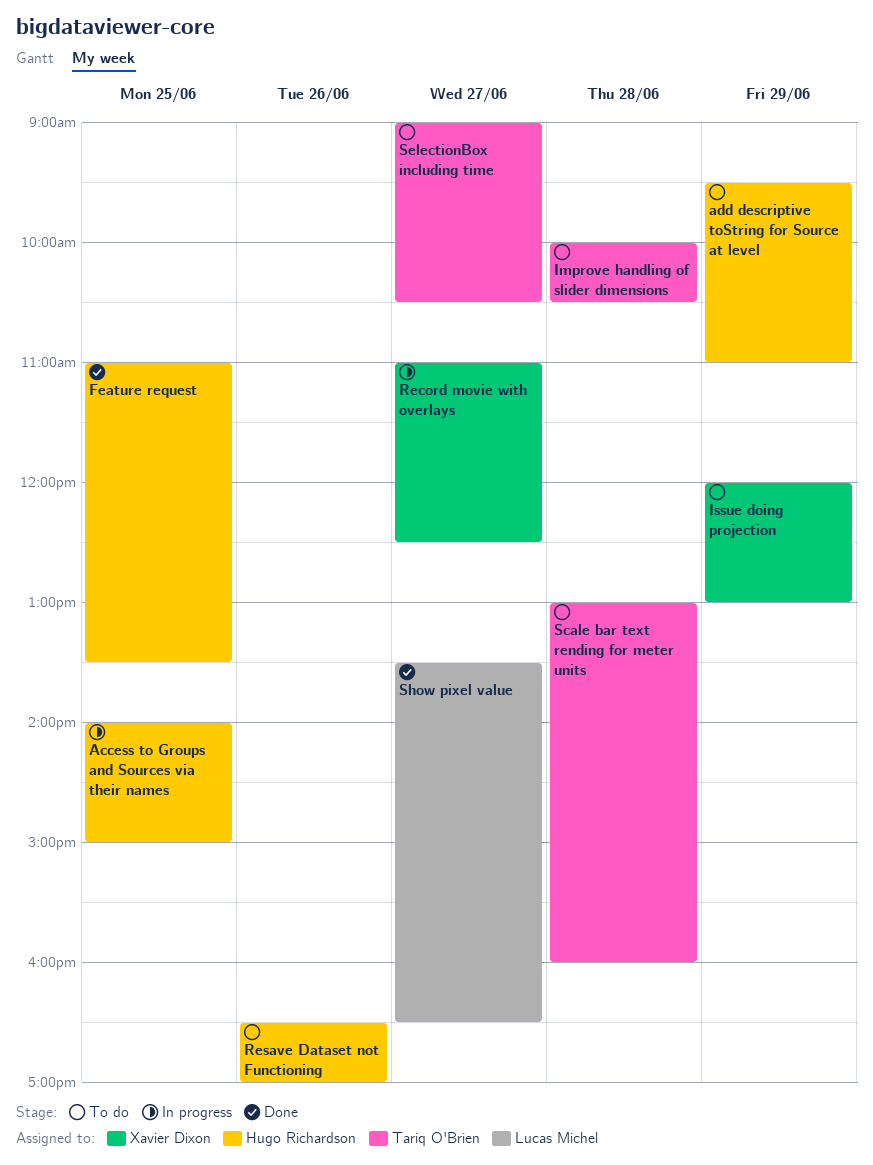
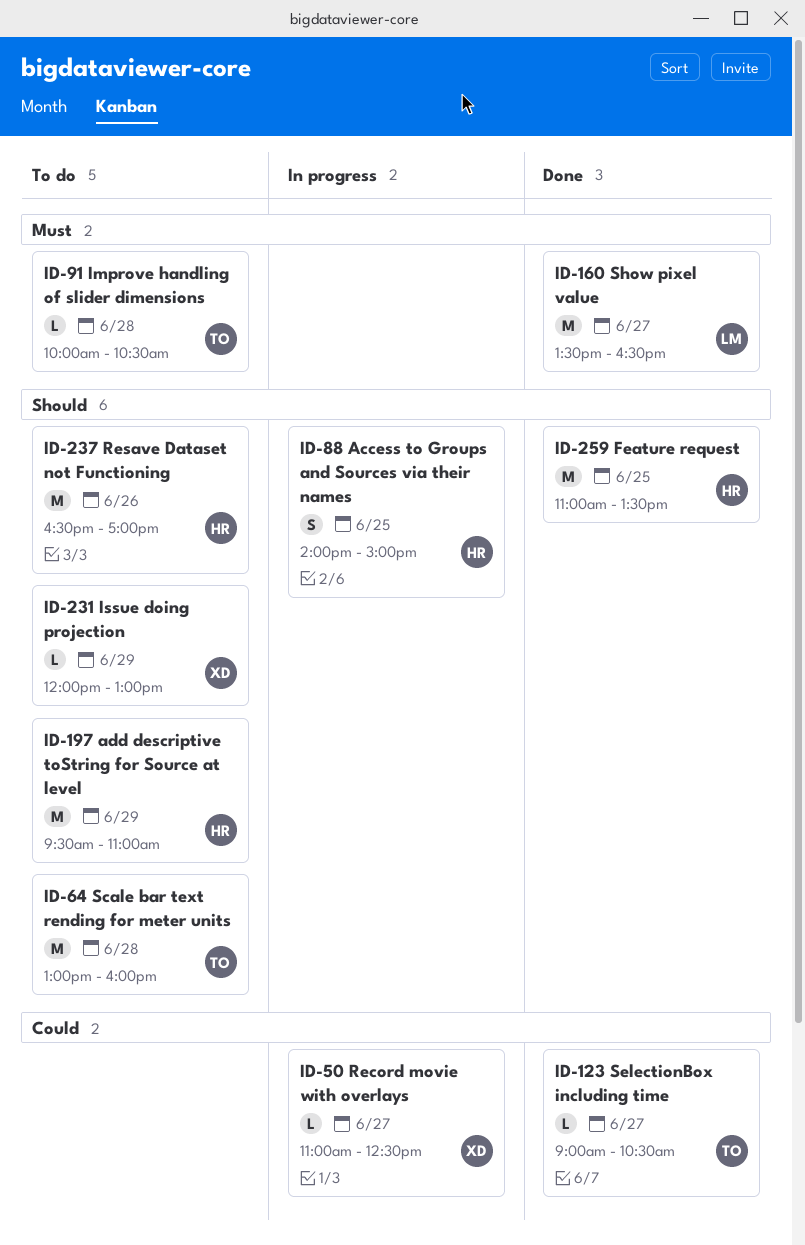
SelectionBox including time, status: To do -> Done

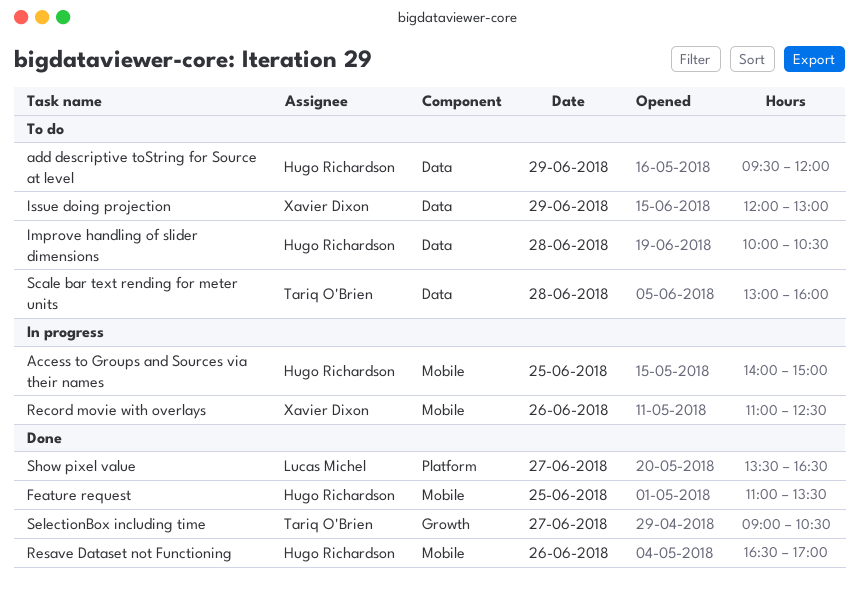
add descriptive toString for Source at level, ends: 11:00 -> 12:00
Improve handling of slider dimensions, owner: Tariq O'Brien -> Hugo Richardson
Record movie with overlays, day: Jun 27 -> Jun 26
Resave Dataset not Functioning, status: To do -> Done

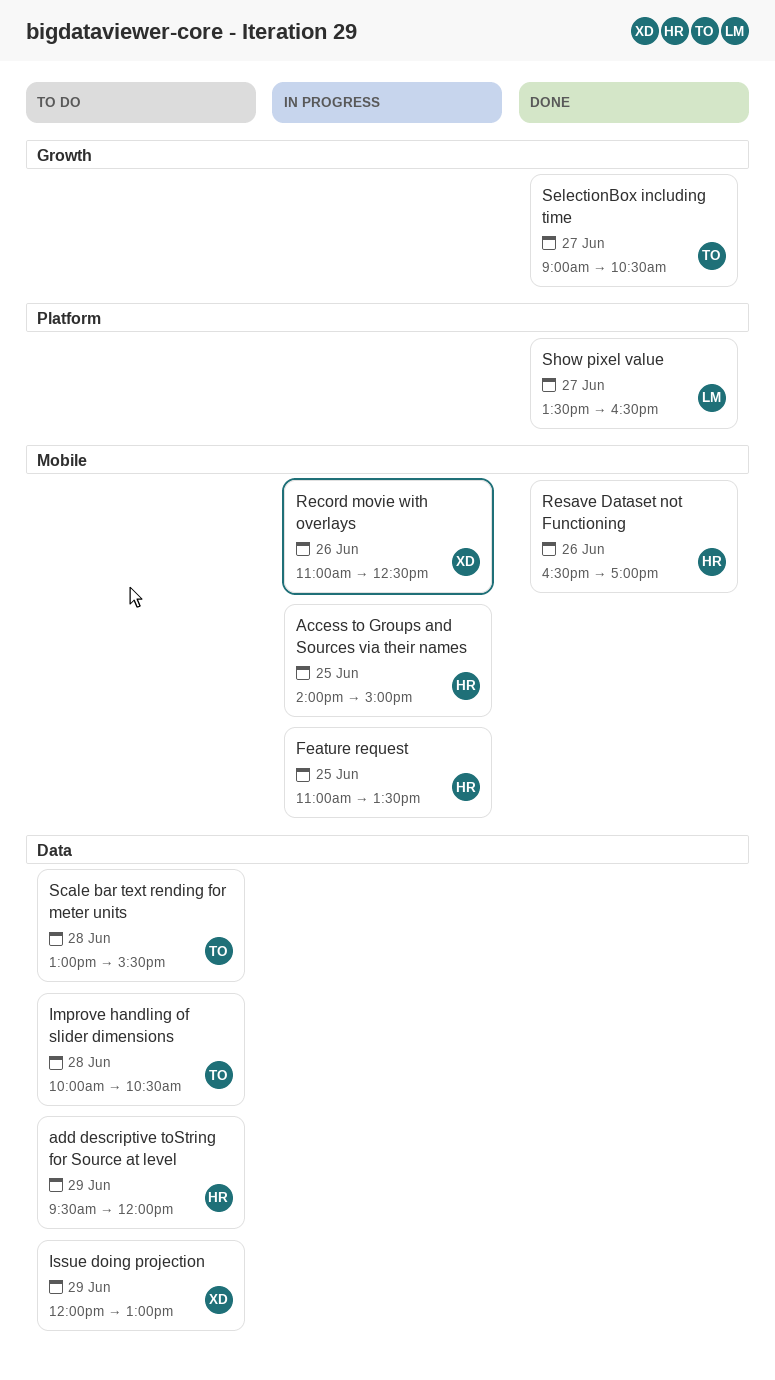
Feature request, status: Done -> In progress
Improve handling of slider dimensions, owner: Hugo Richardson -> Tariq O'Brien
Scale bar text rending for meter units, ends: 16:00 -> 15:30

